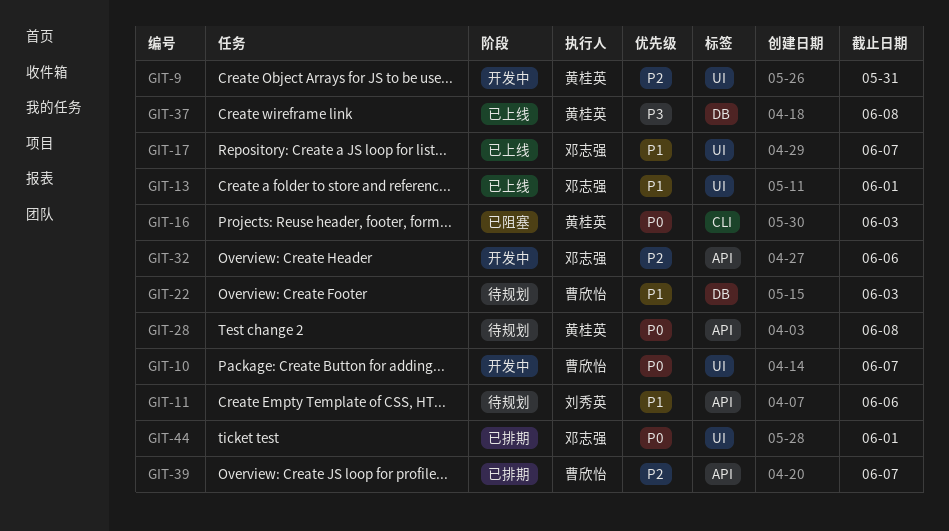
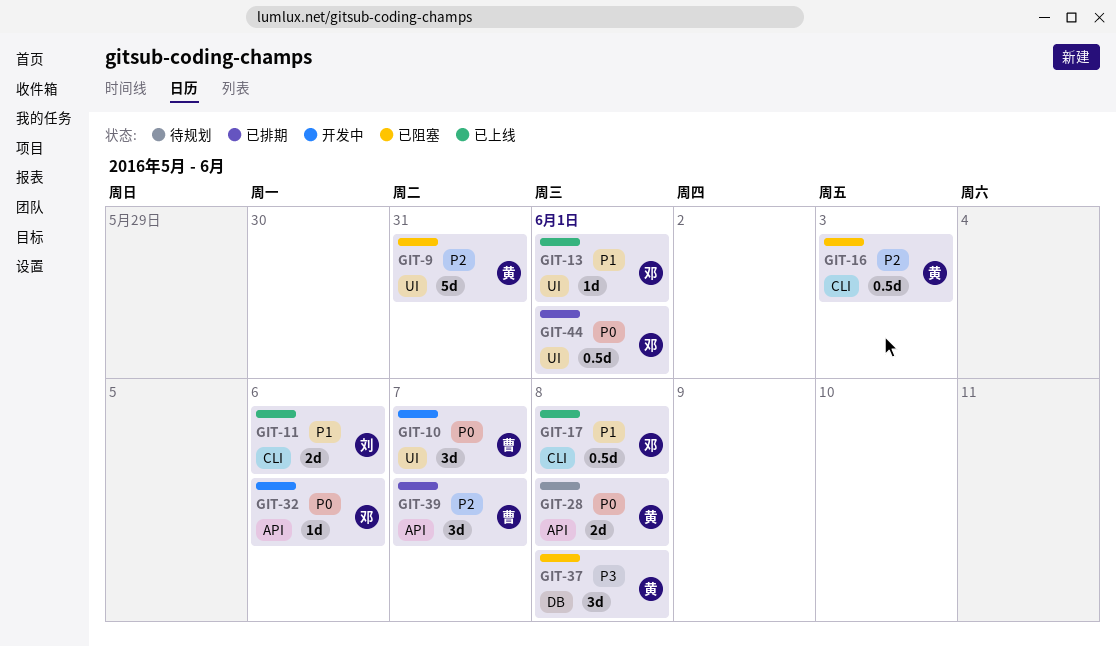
GIT-9, status: 开发中 -> 已阻塞
GIT-11, status: 待规划 -> 已上线
GIT-11, label: API -> CLI
GIT-16, priority: P0 -> P2
GIT-17, label: UI -> CLI
GIT-17, due: Jun 7 -> Jun 8
GIT-22: present -> none
GIT-32, priority: P2 -> P0
GIT-37, status: 已上线 -> 已阻塞

